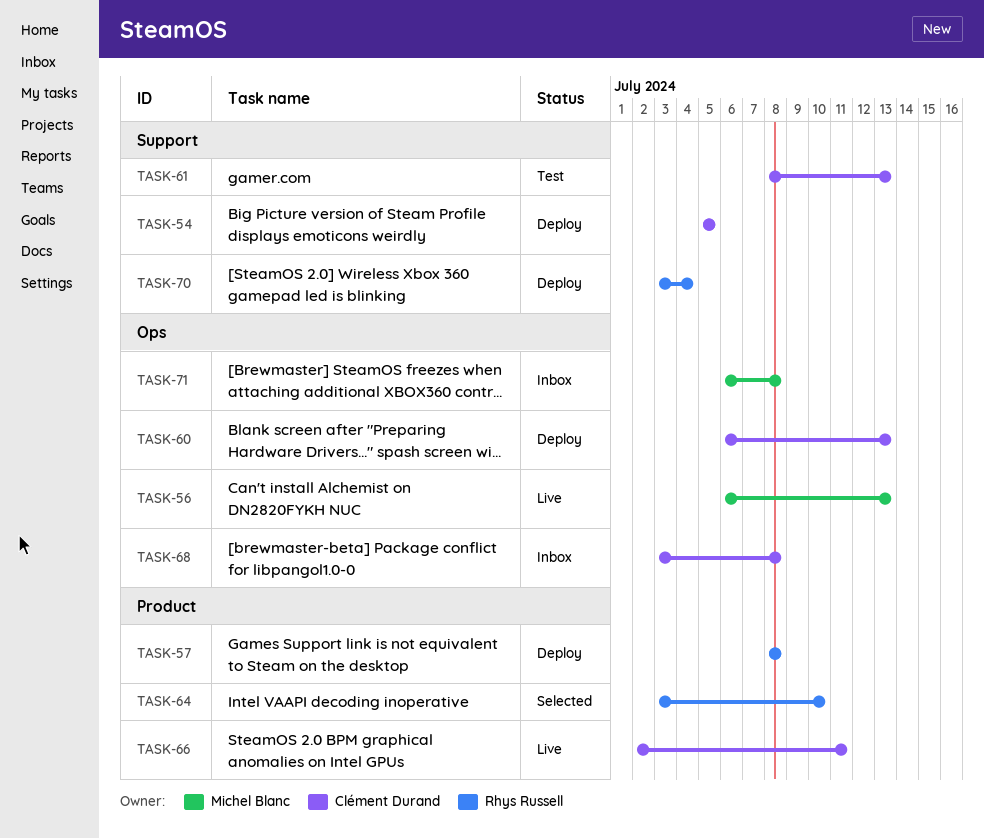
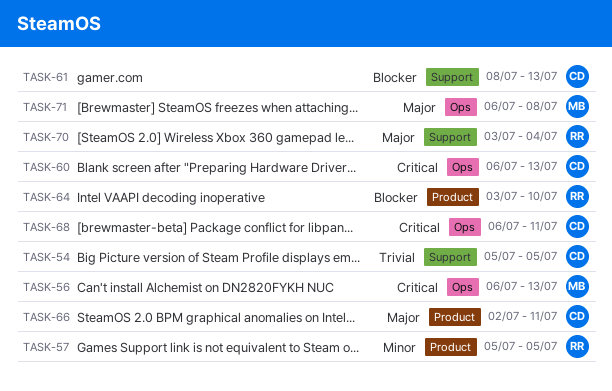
TASK-57, start: Jul 8 -> Jul 5
TASK-57, due: Jul 8 -> Jul 5
TASK-68, start: Jul 3 -> Jul 6
TASK-68, due: Jul 8 -> Jul 11

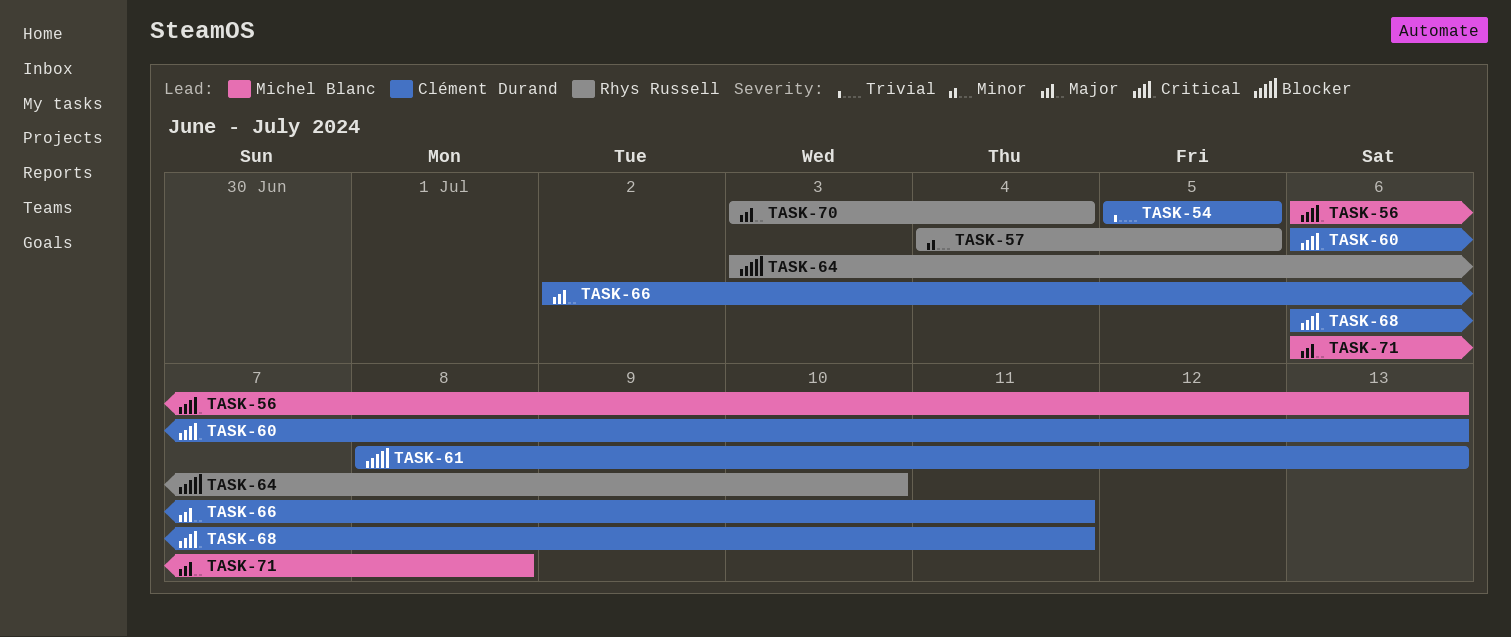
TASK-57, start: Jul 5 -> Jul 4

